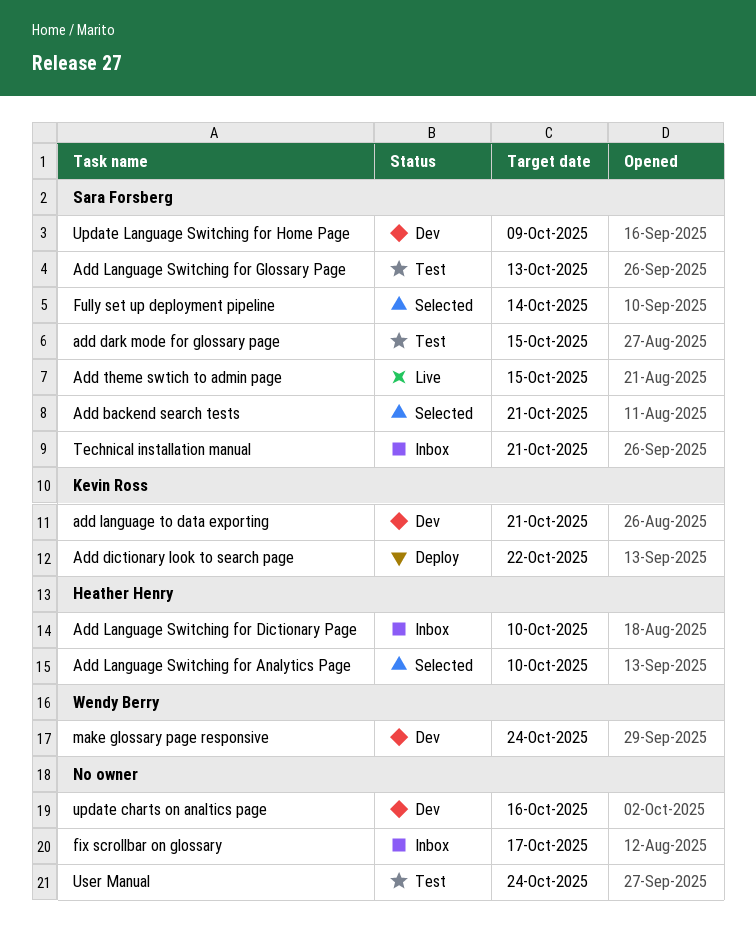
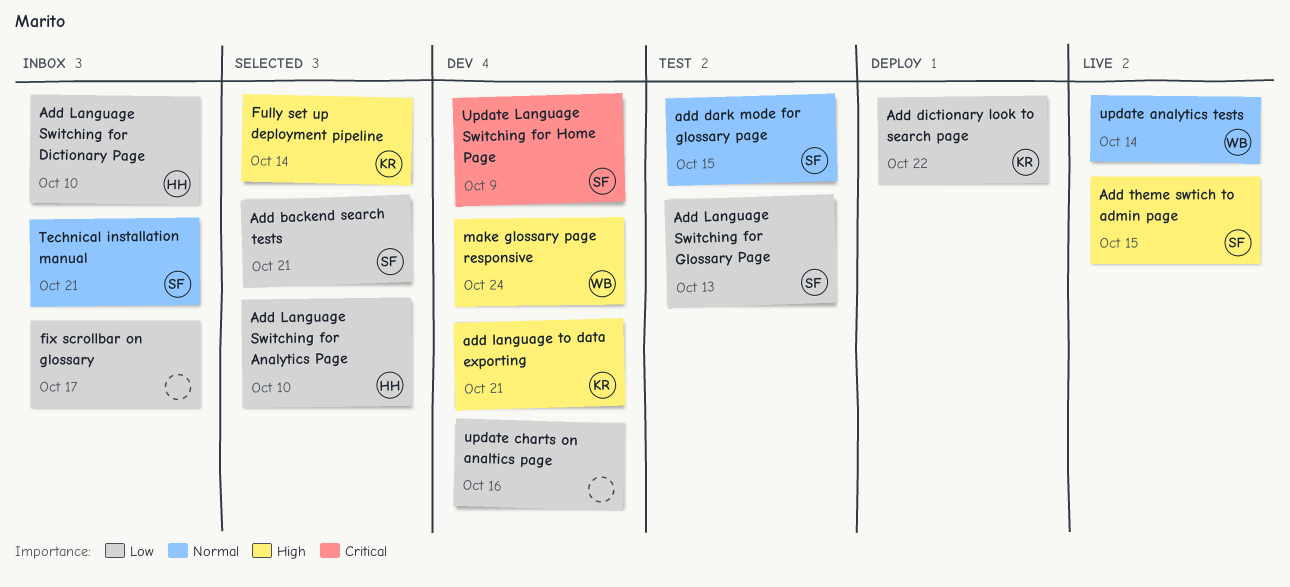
Fully set up deployment pipeline, owner: Sara Forsberg -> Kevin Ross
update analytics tests: none -> present
User Manual: present -> none

